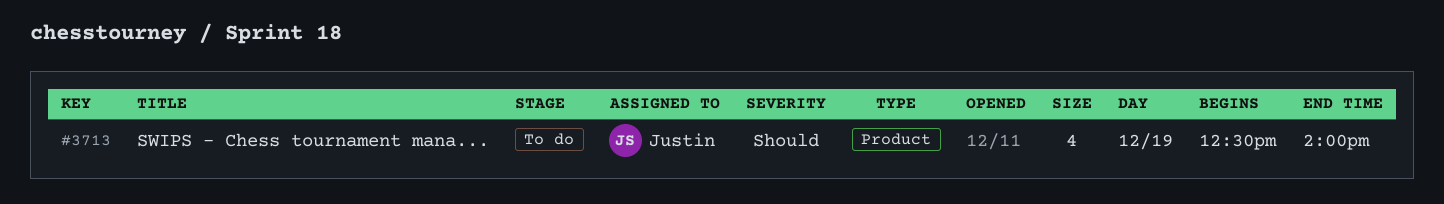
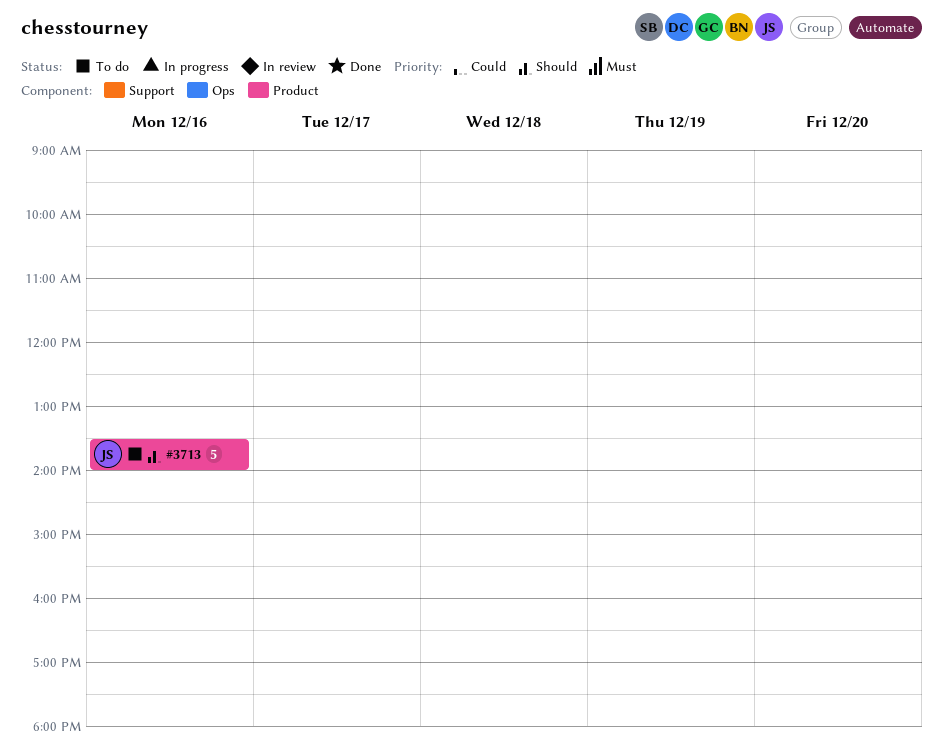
#3713, estimate: 4 -> 5
#3713, day: Dec 19 -> Dec 16
#3713, begins: 12:30 -> 13:30

